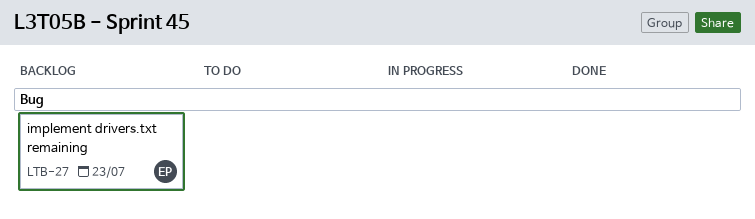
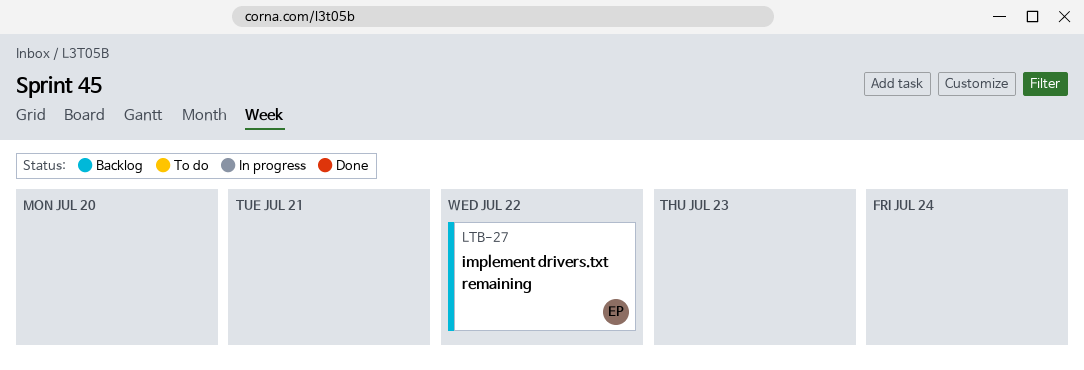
LTB-27, due: Jul 23 -> Jul 22

